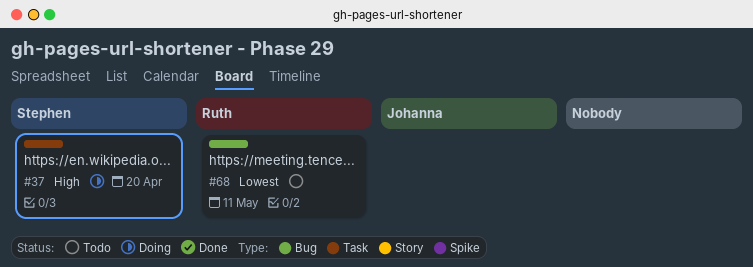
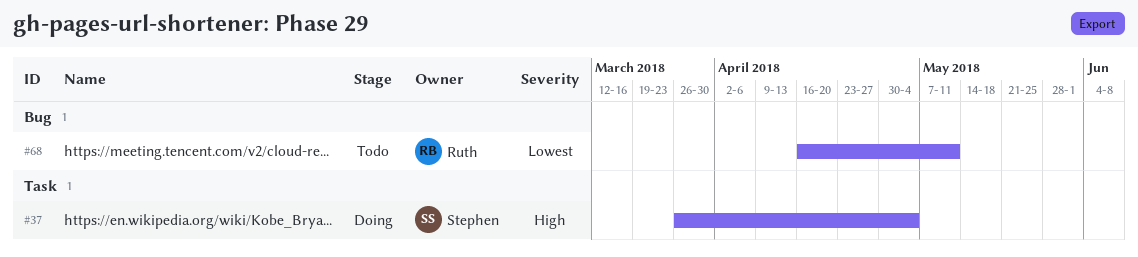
#37, due: Apr 20 -> May 4

